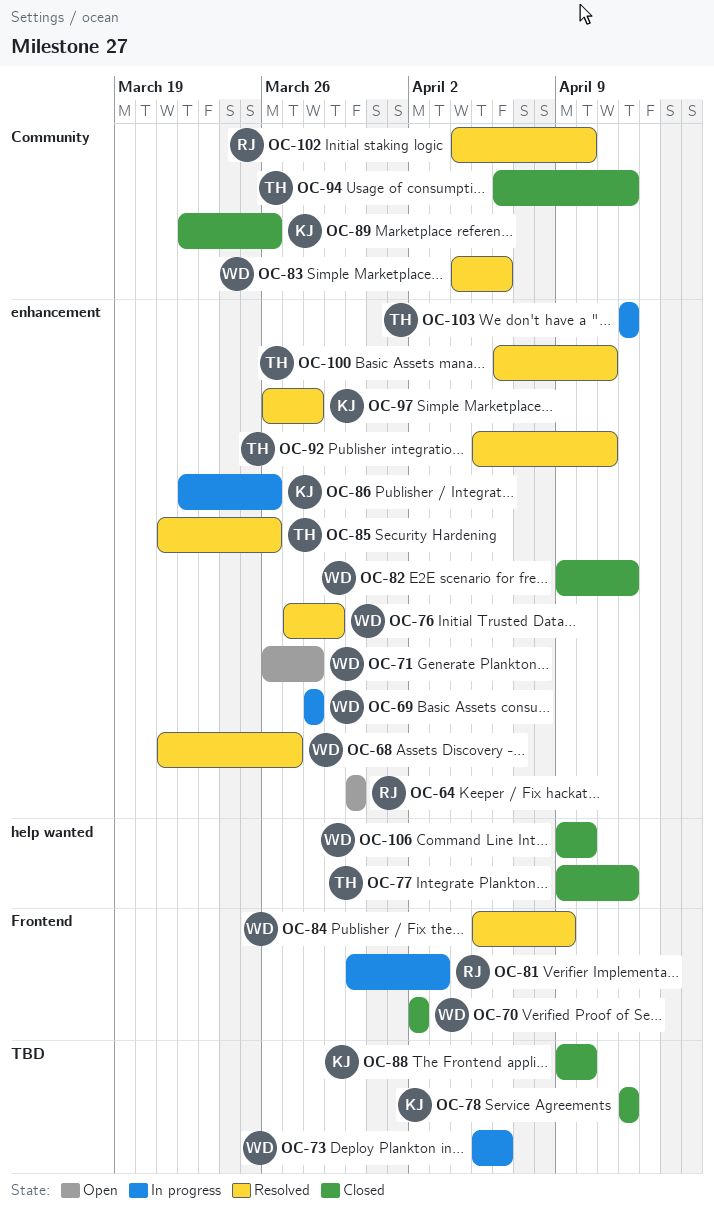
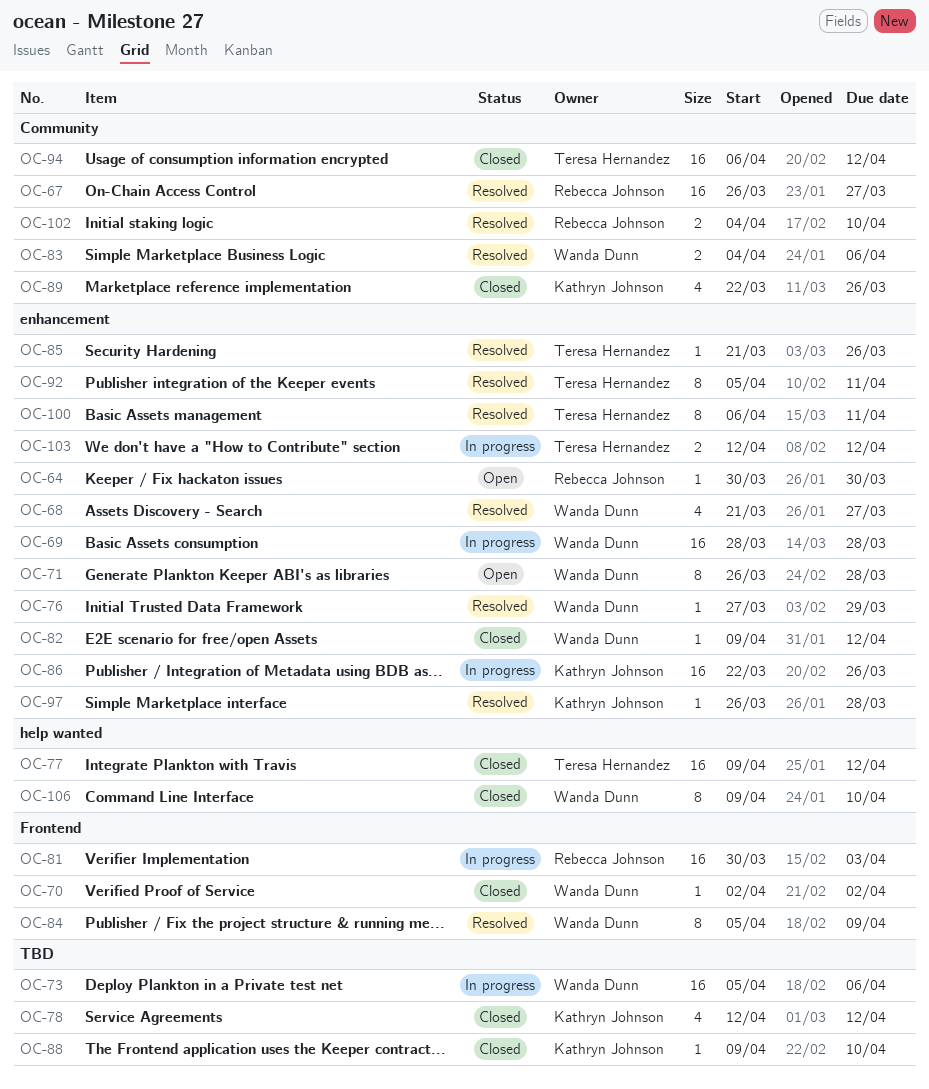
OC-67: none -> present

